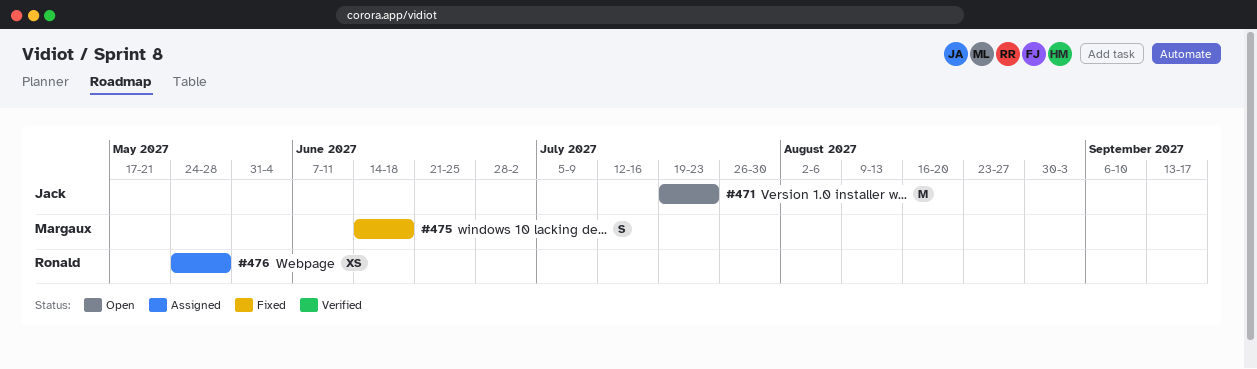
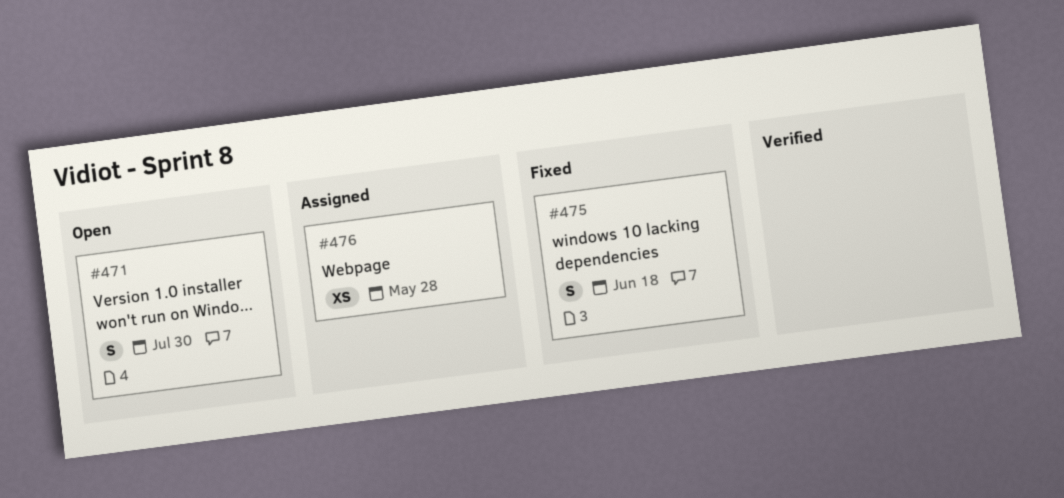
#471, estimate: M -> S
#471, due: Jul 23 -> Jul 30

